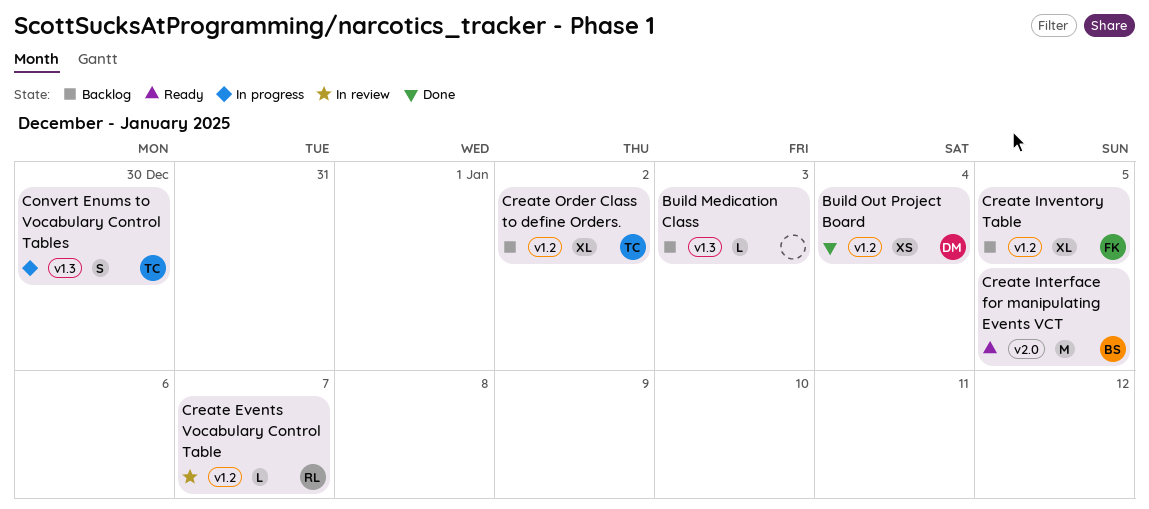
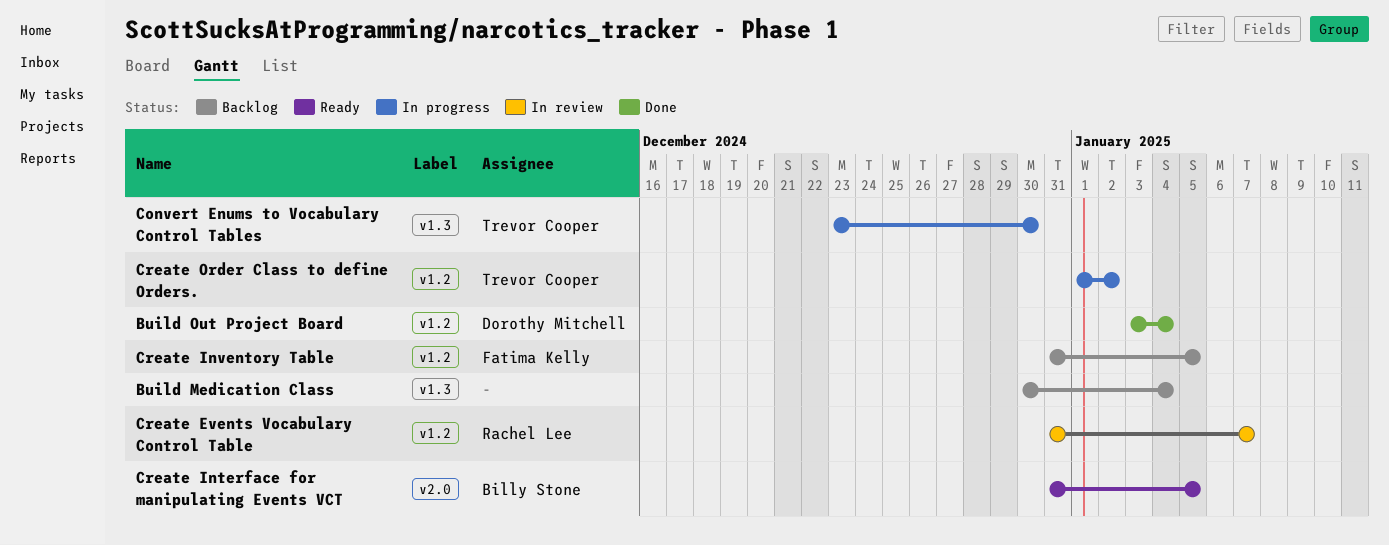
Build Medication Class, due: Jan 3 -> Jan 4
Create Order Class to define Orders., status: Backlog -> In progress

